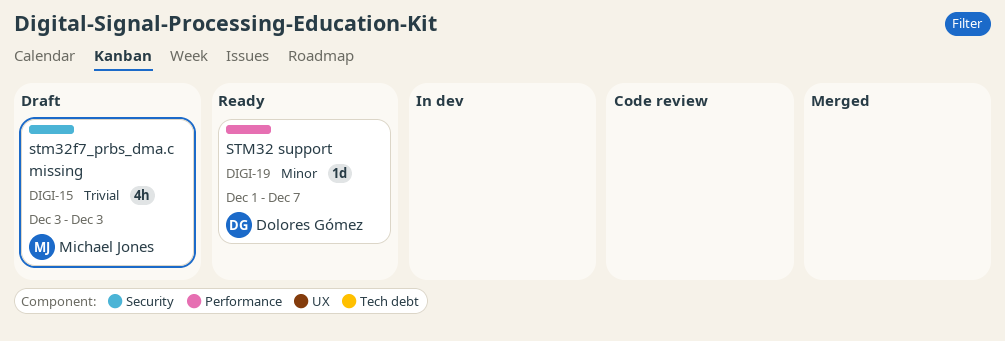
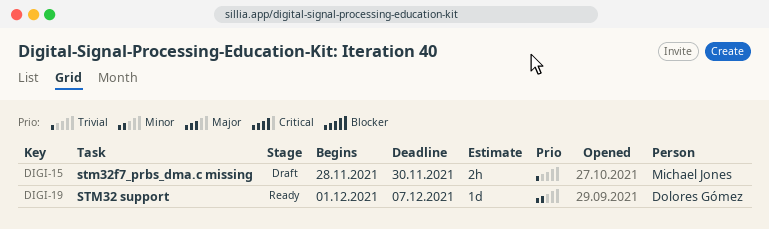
DIGI-15, estimate: 4h -> 2h
DIGI-15, start: Dec 3 -> Nov 28
DIGI-15, due: Dec 3 -> Nov 30

